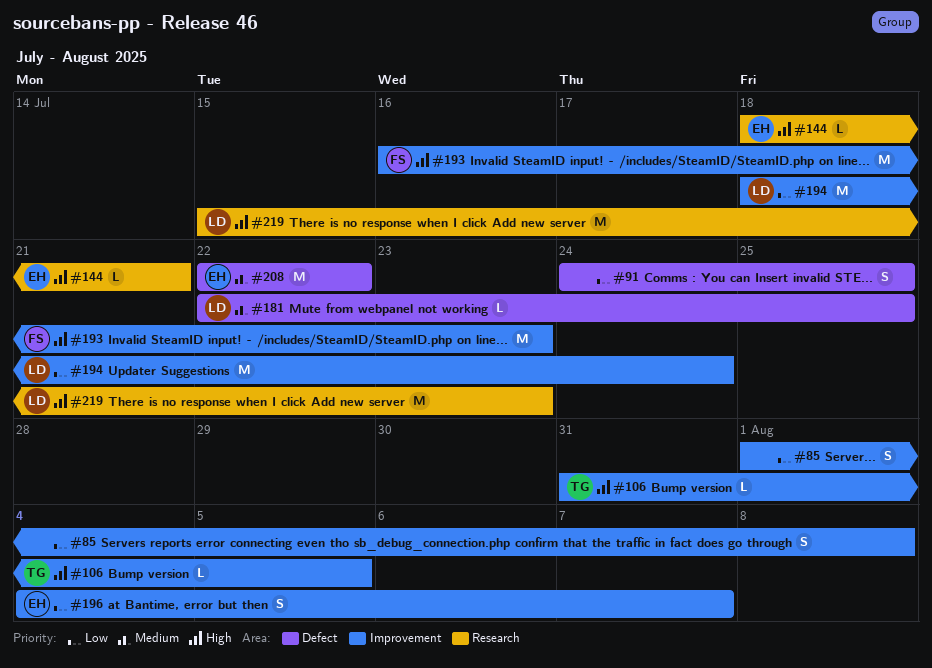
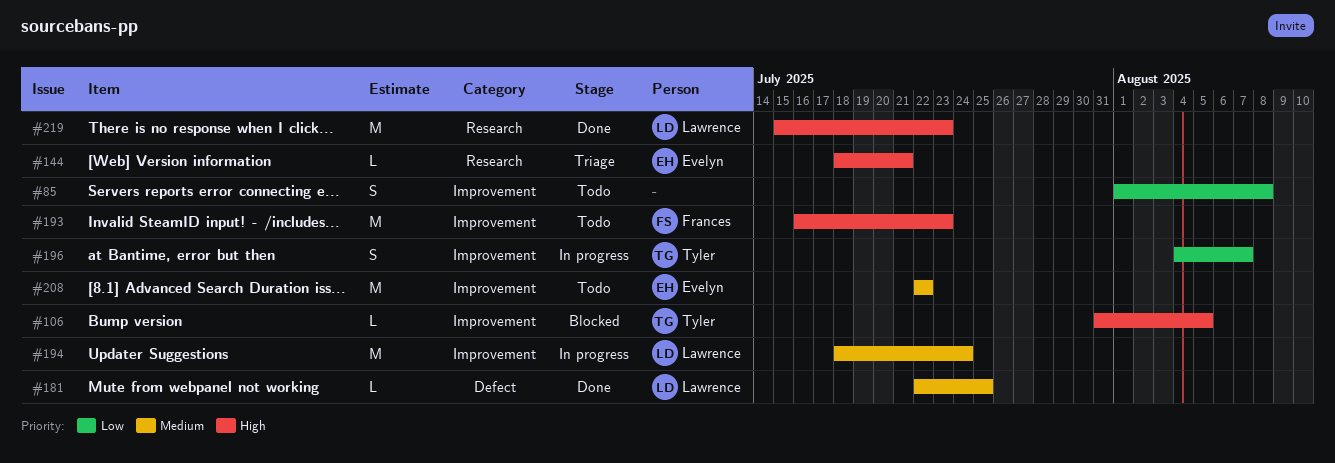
#91: present -> none
#194, priority: Low -> Medium
#196, owner: Evelyn -> Tyler
#208, label: Defect -> Improvement

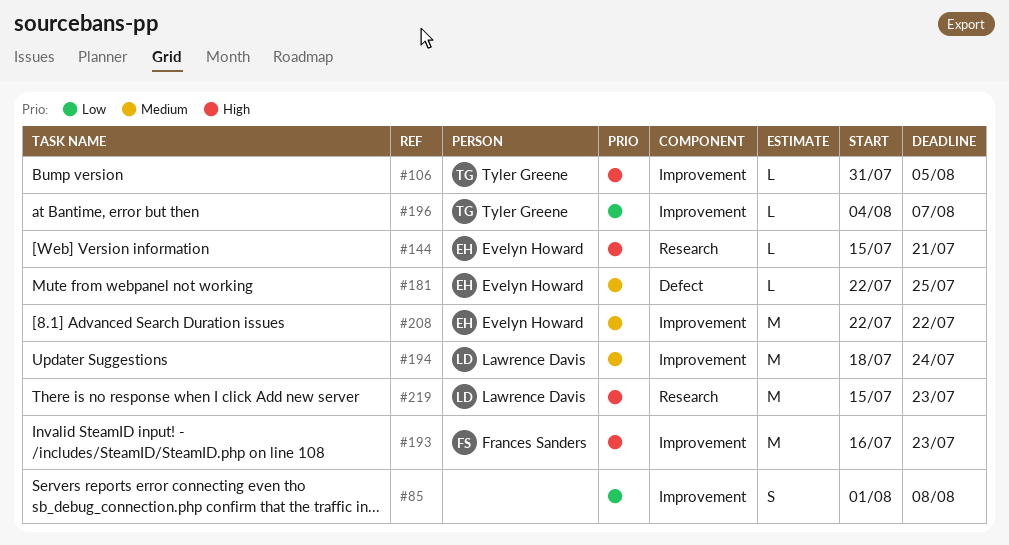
#144, start: Jul 18 -> Jul 15
#181, owner: Lawrence Davis -> Evelyn Howard
#196, estimate: S -> L

